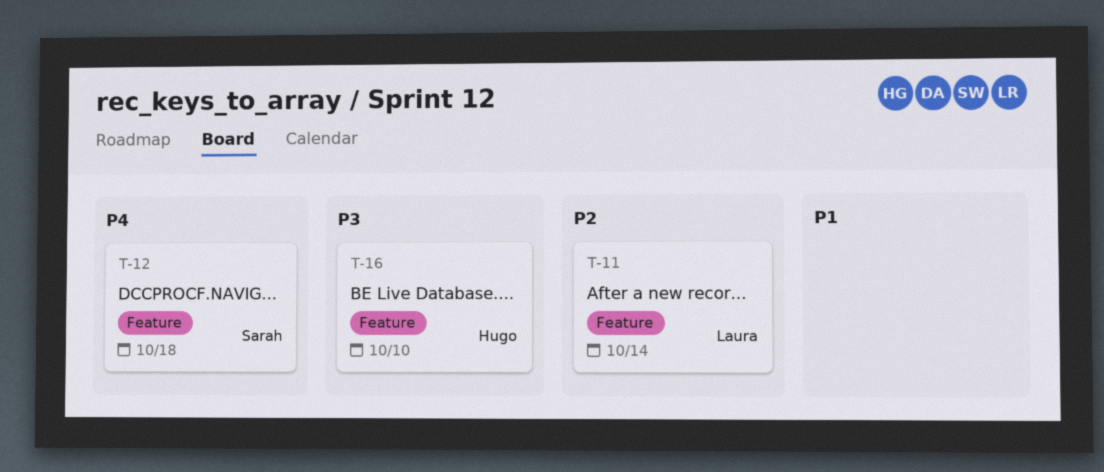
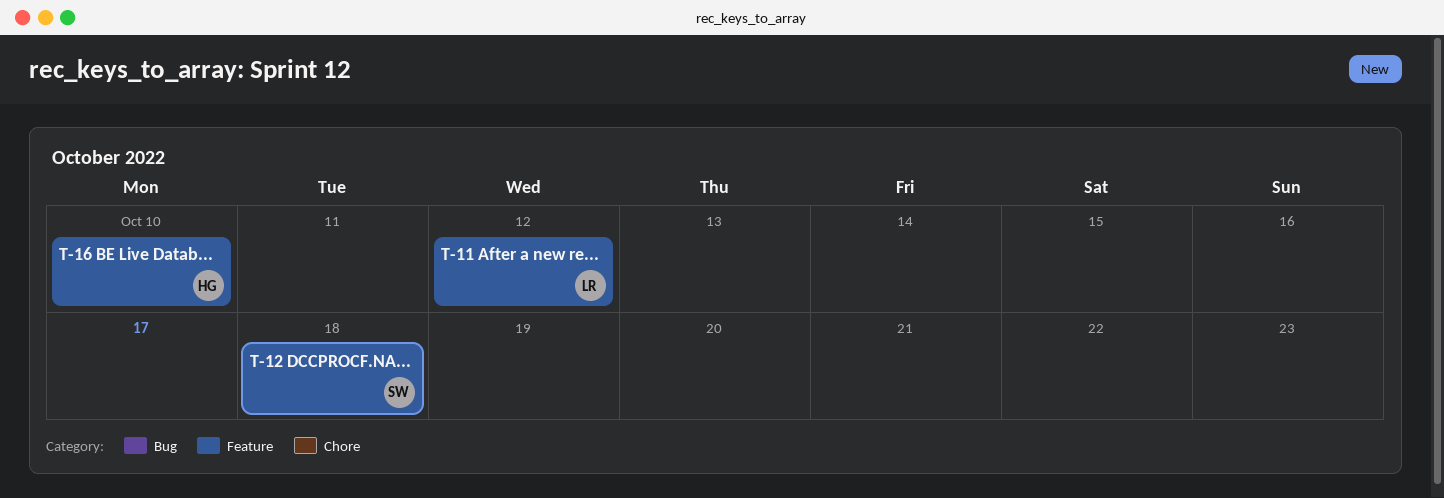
T-11, due: Oct 14 -> Oct 12

